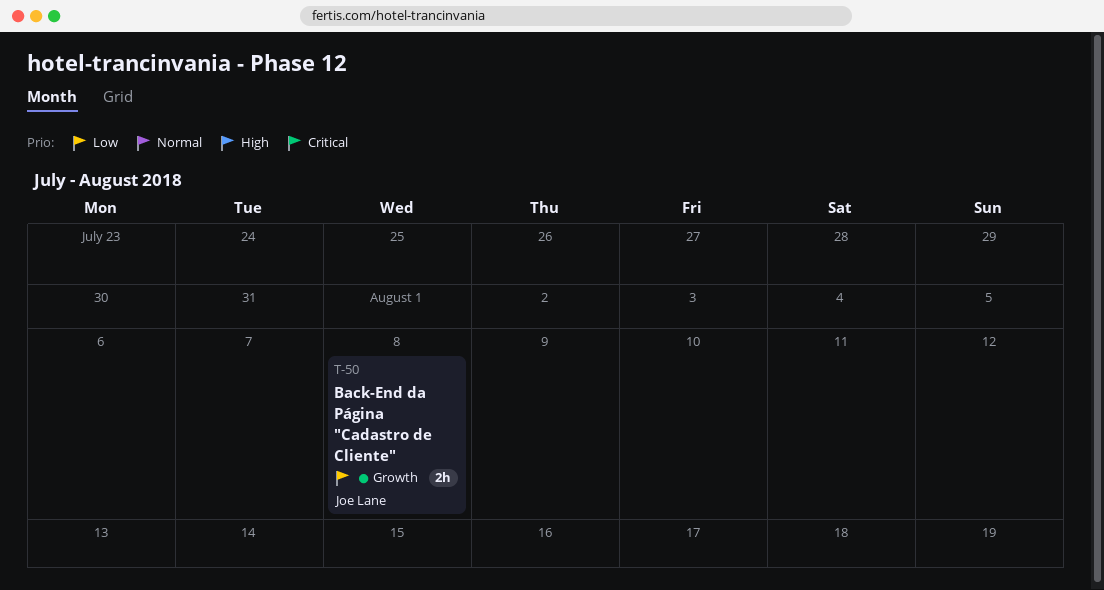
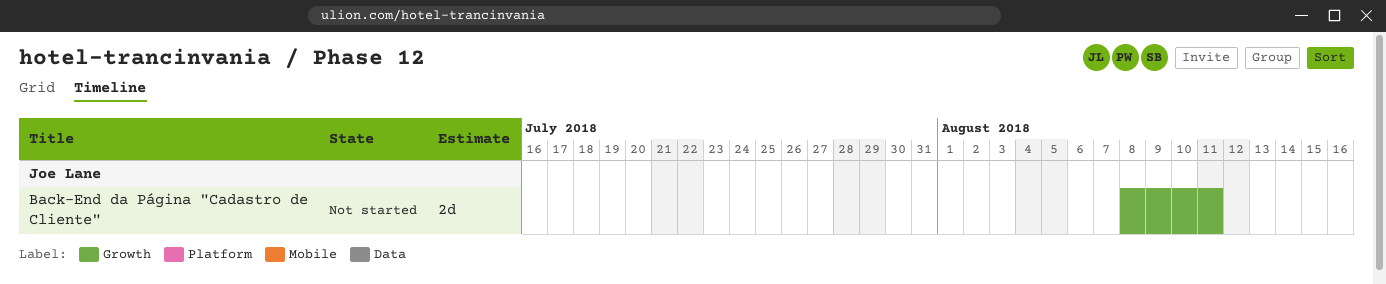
Back-End da Página "Cadastro de Cliente", estimate: 2h -> 2d
Back-End da Página "Cadastro de Cliente", due: Aug 8 -> Aug 11

